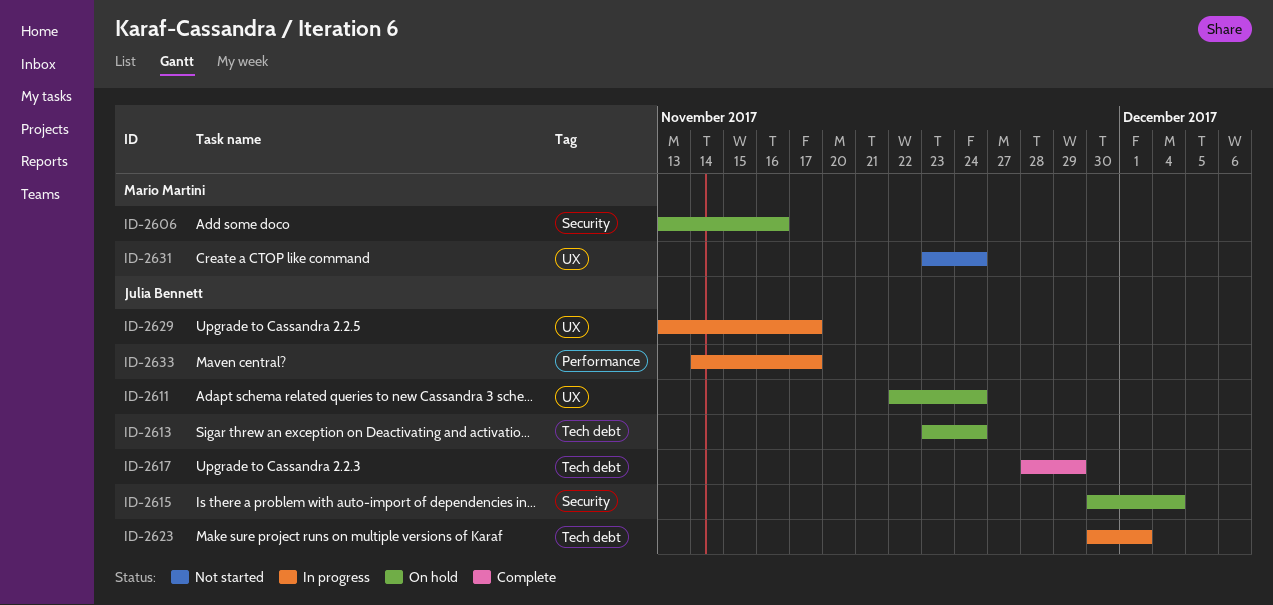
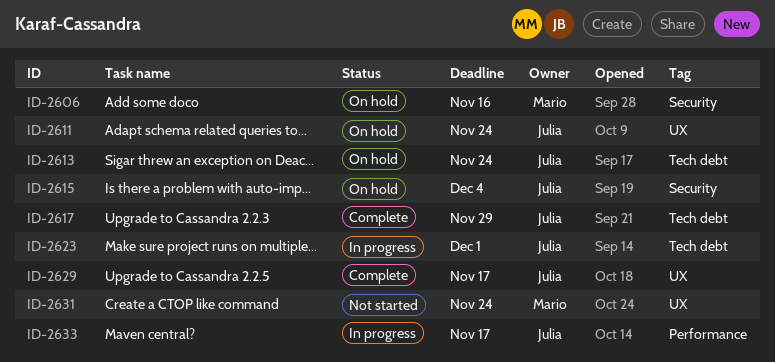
ID-2629, status: In progress -> Complete

